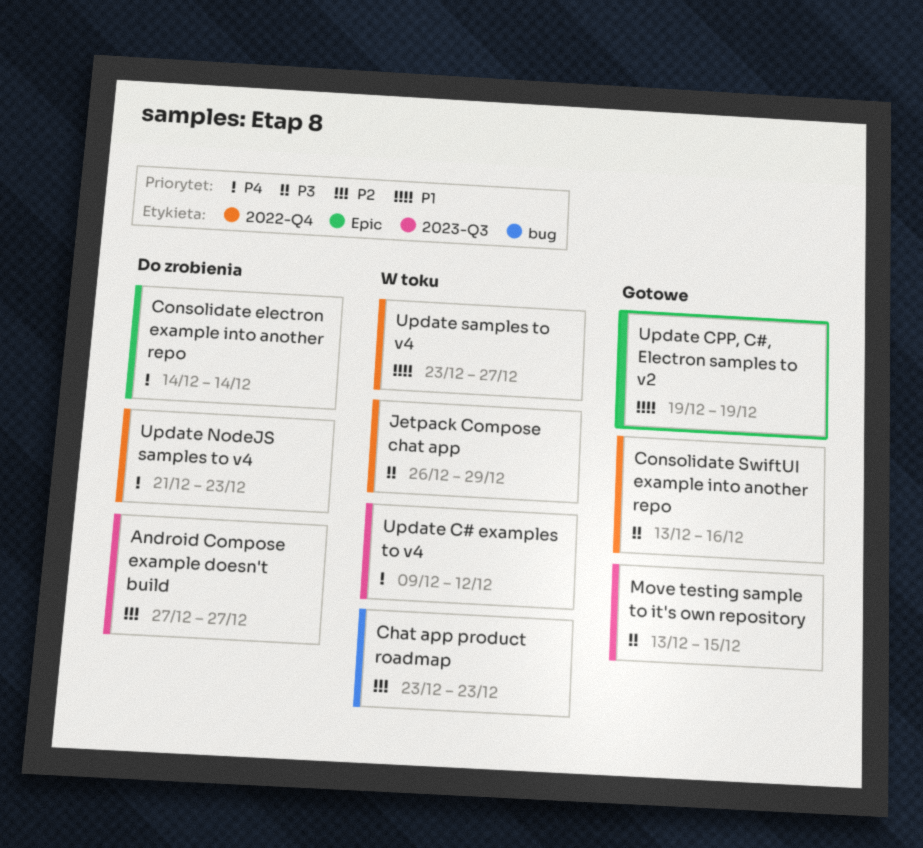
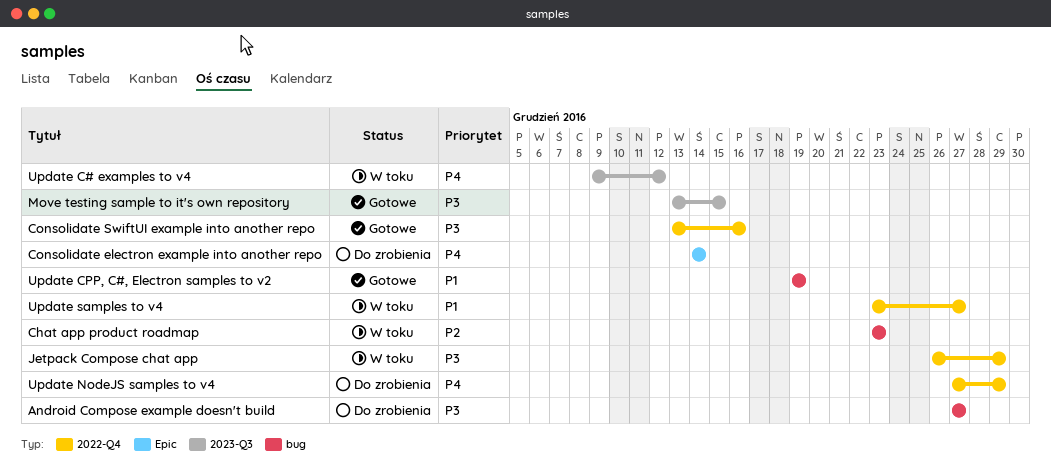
Android Compose example doesn't build, priority: P2 -> P3
Android Compose example doesn't build, label: 2023-Q3 -> bug
Update CPP, C#, Electron samples to v2, label: Epic -> bug
Update NodeJS samples to v4, start: Dec 21 -> Dec 27
Update NodeJS samples to v4, due: Dec 23 -> Dec 29

